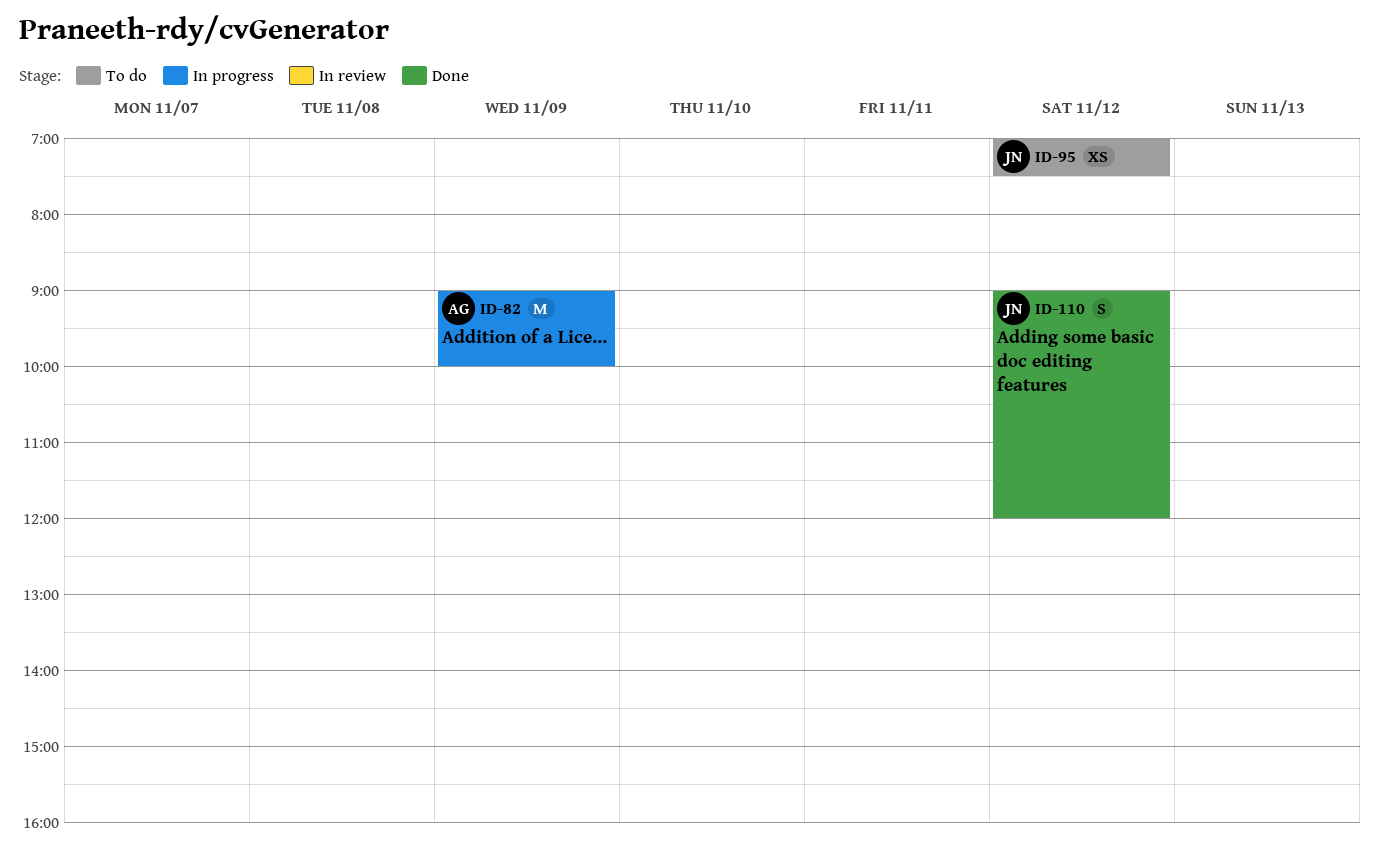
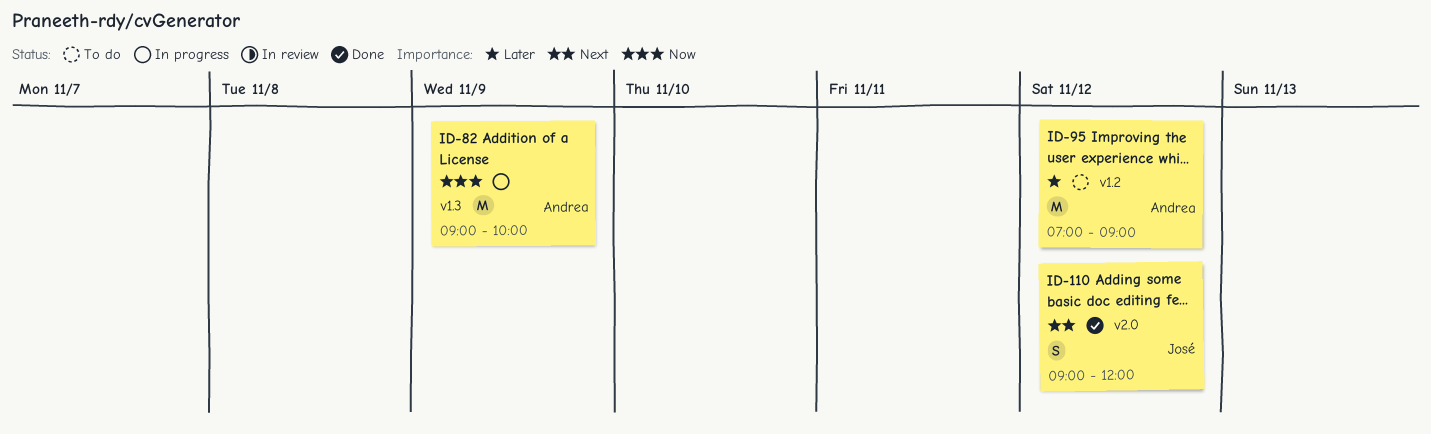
ID-95, owner: José -> Andrea
ID-95, estimate: XS -> M
ID-95, ends: 07:30 -> 09:00

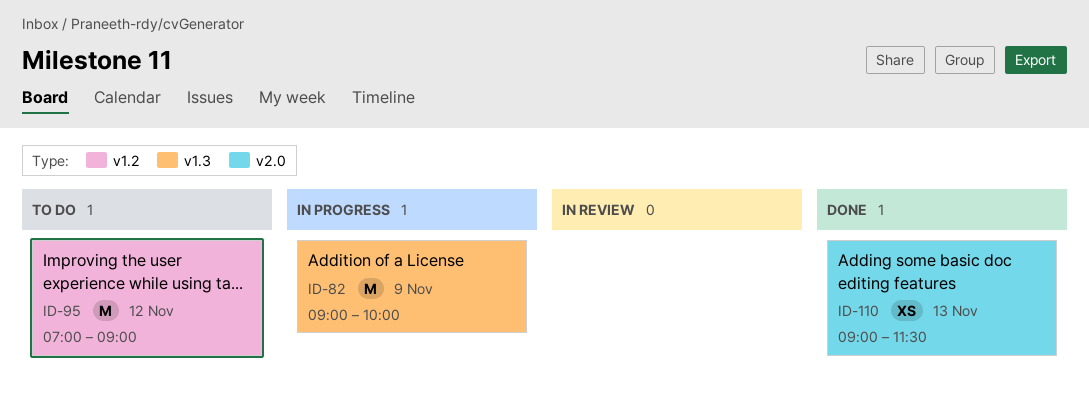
ID-110, estimate: S -> XS
ID-110, day: Nov 12 -> Nov 13
ID-110, ends: 12:00 -> 11:30

